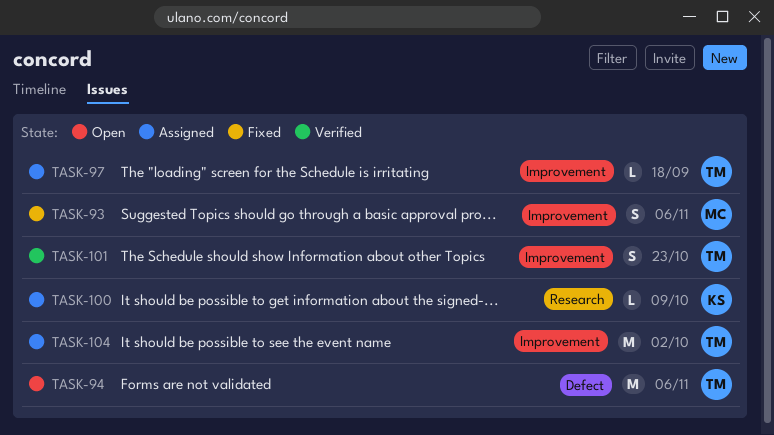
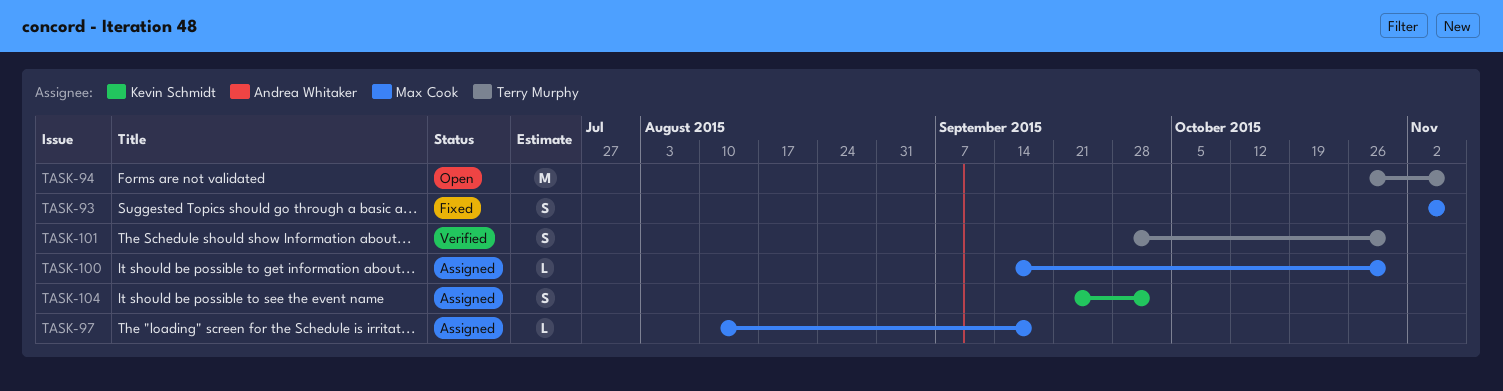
TASK-97, owner: Terry Murphy -> Max Cook
TASK-100, owner: Kevin Schmidt -> Max Cook
TASK-100, due: Oct 9 -> Oct 30
TASK-101, due: Oct 23 -> Oct 30
TASK-104, owner: Terry Murphy -> Kevin Schmidt
TASK-104, estimate: M -> S

